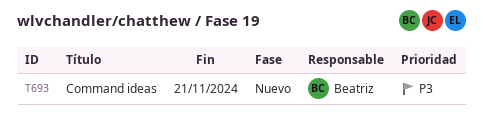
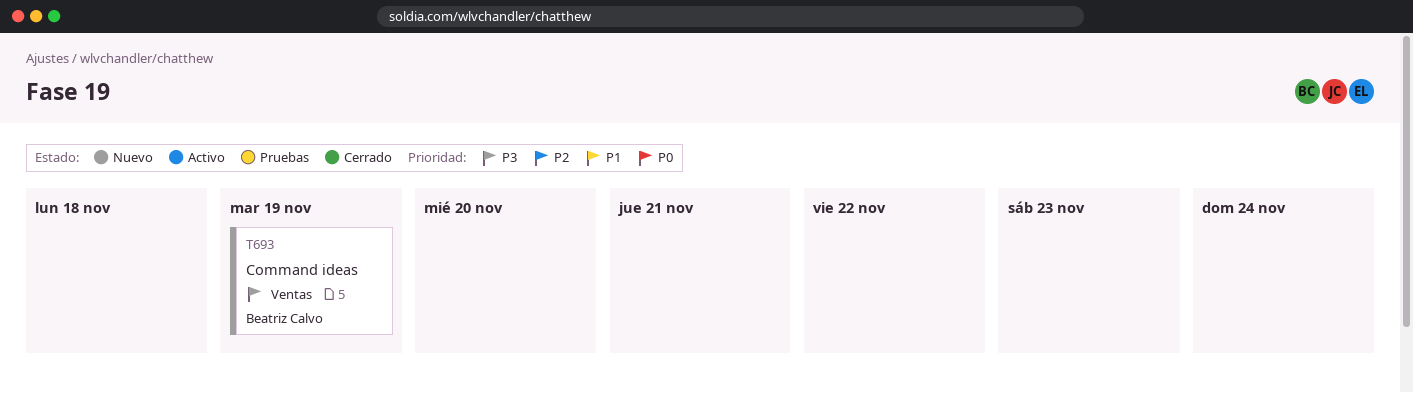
T693, due: Nov 21 -> Nov 19

